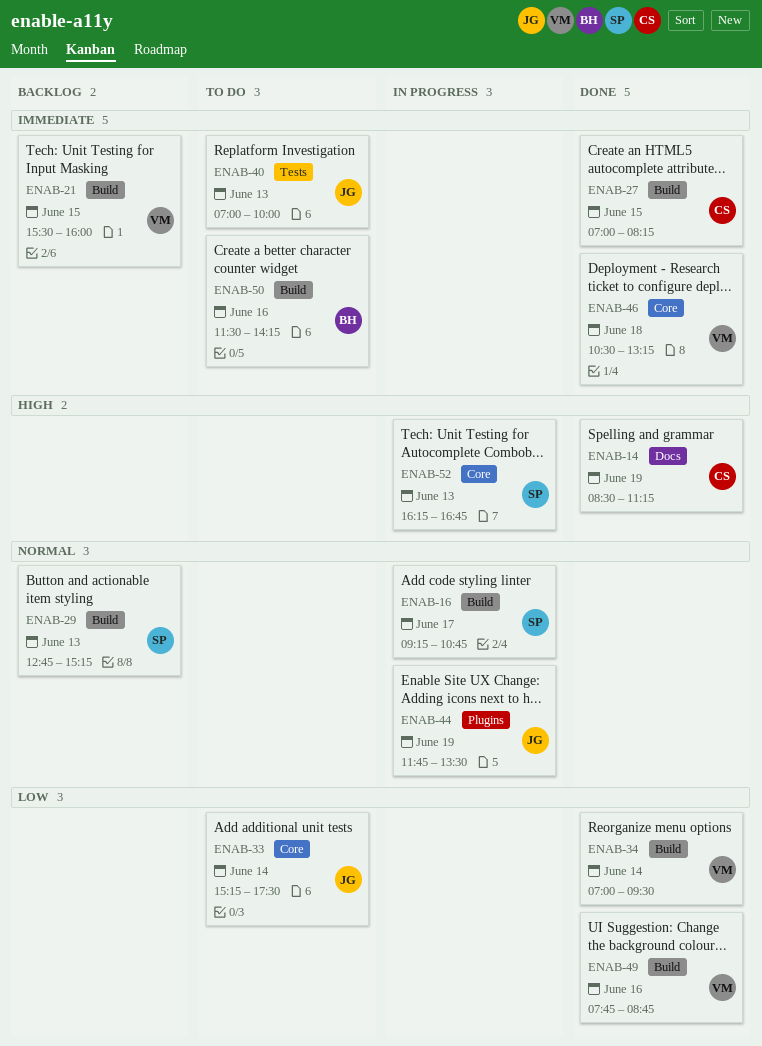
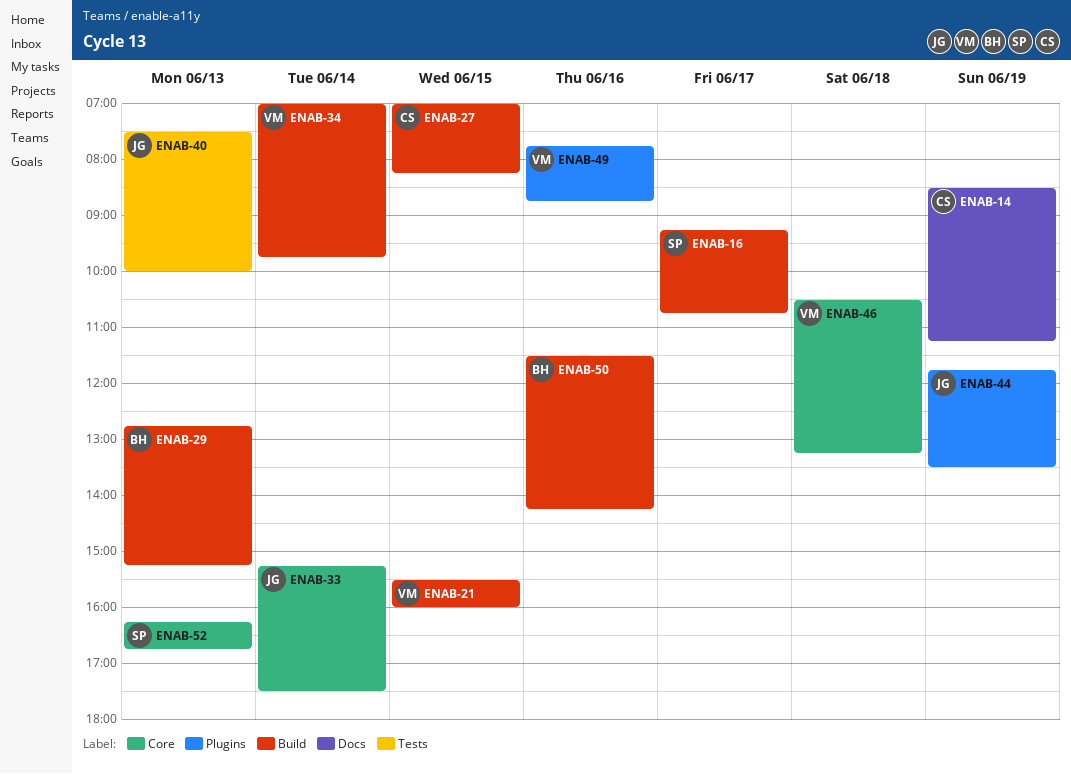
ENAB-29, owner: SP -> BH
ENAB-34, ends: 09:30 -> 09:45
ENAB-40, begins: 07:00 -> 07:30
ENAB-49, label: Build -> Plugins

